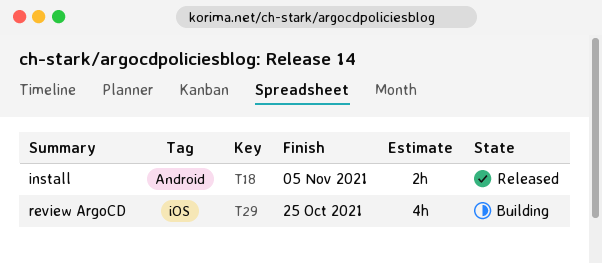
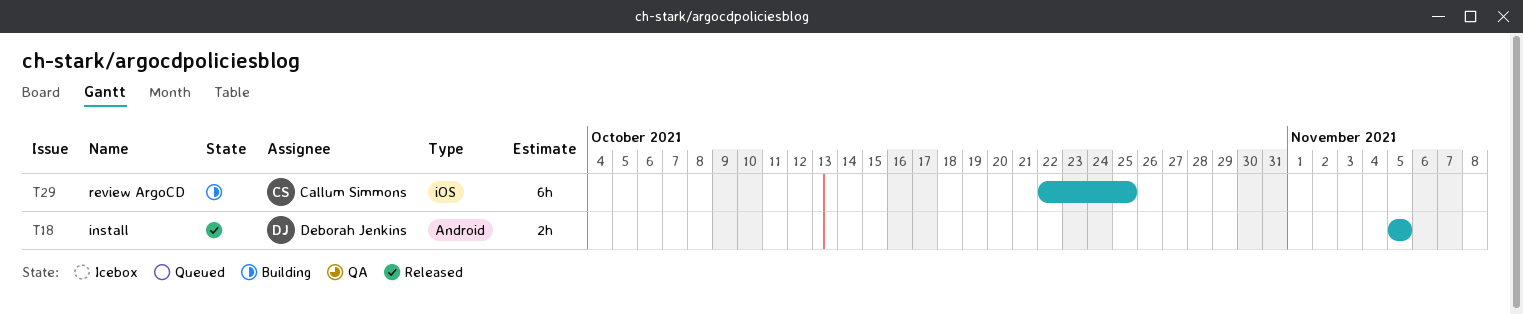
T29, estimate: 4h -> 6h

